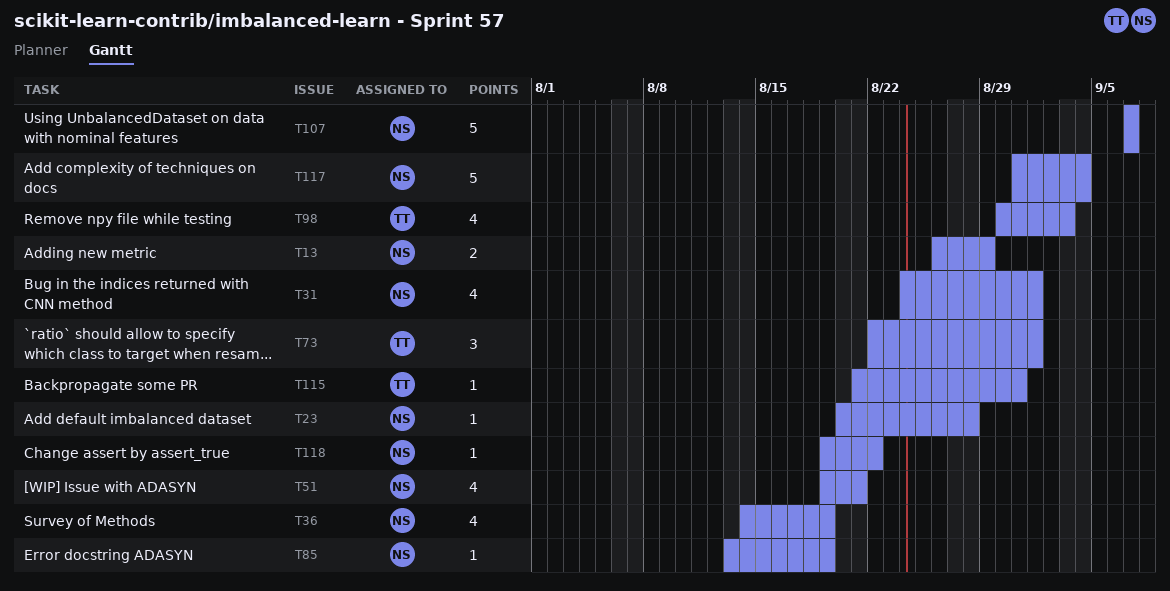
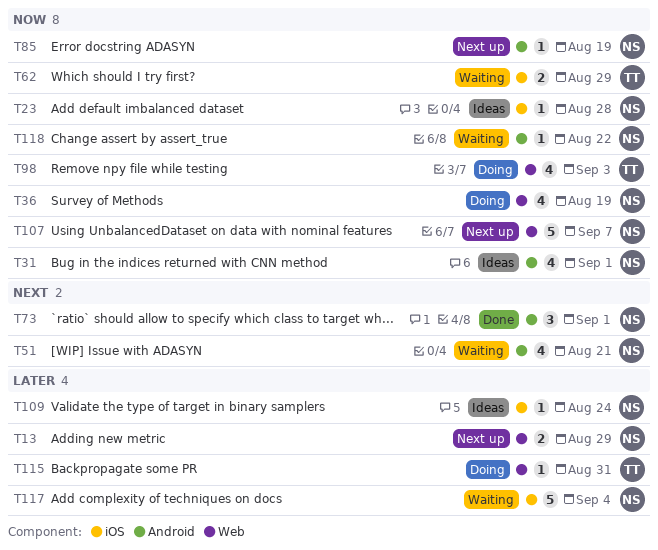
T62: none -> present
T73, owner: TT -> NS
T109: none -> present

